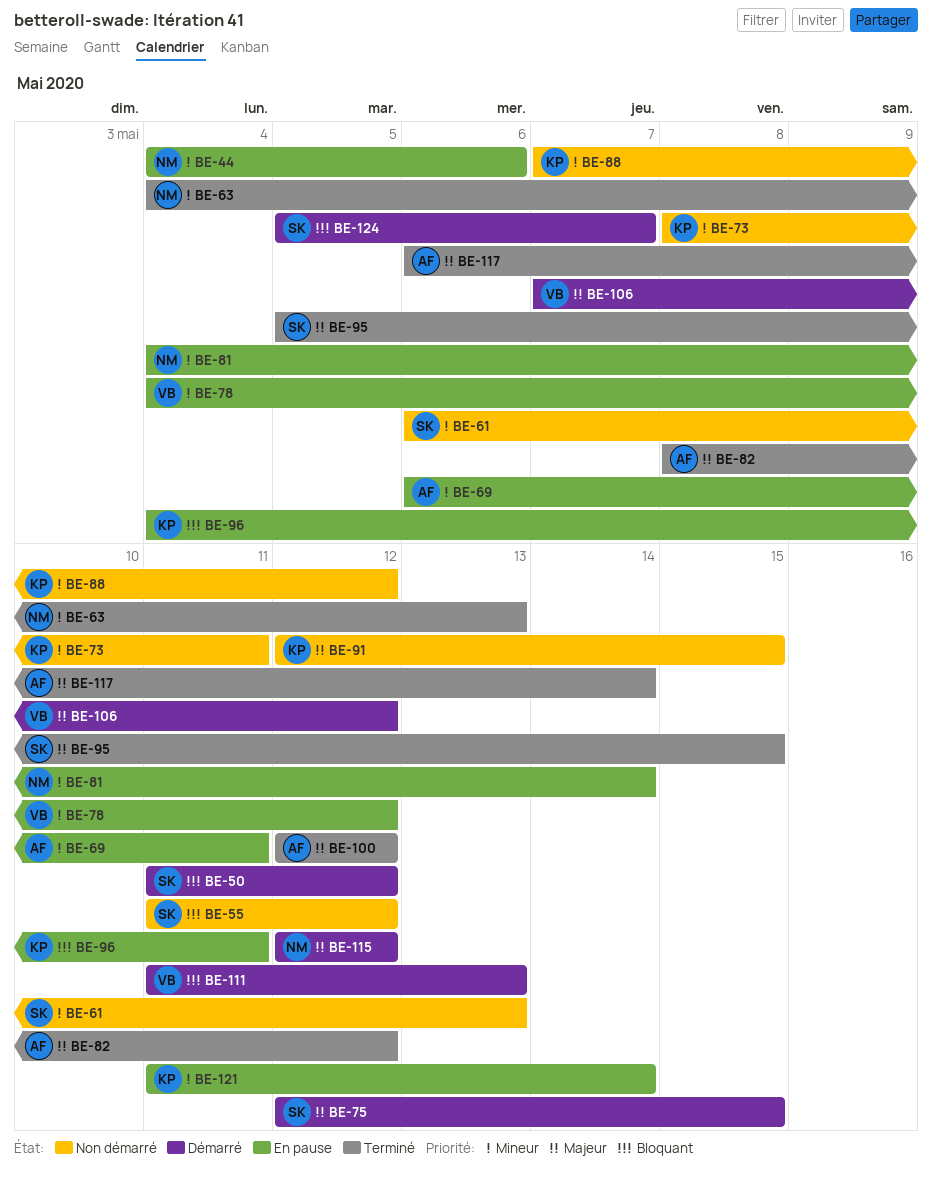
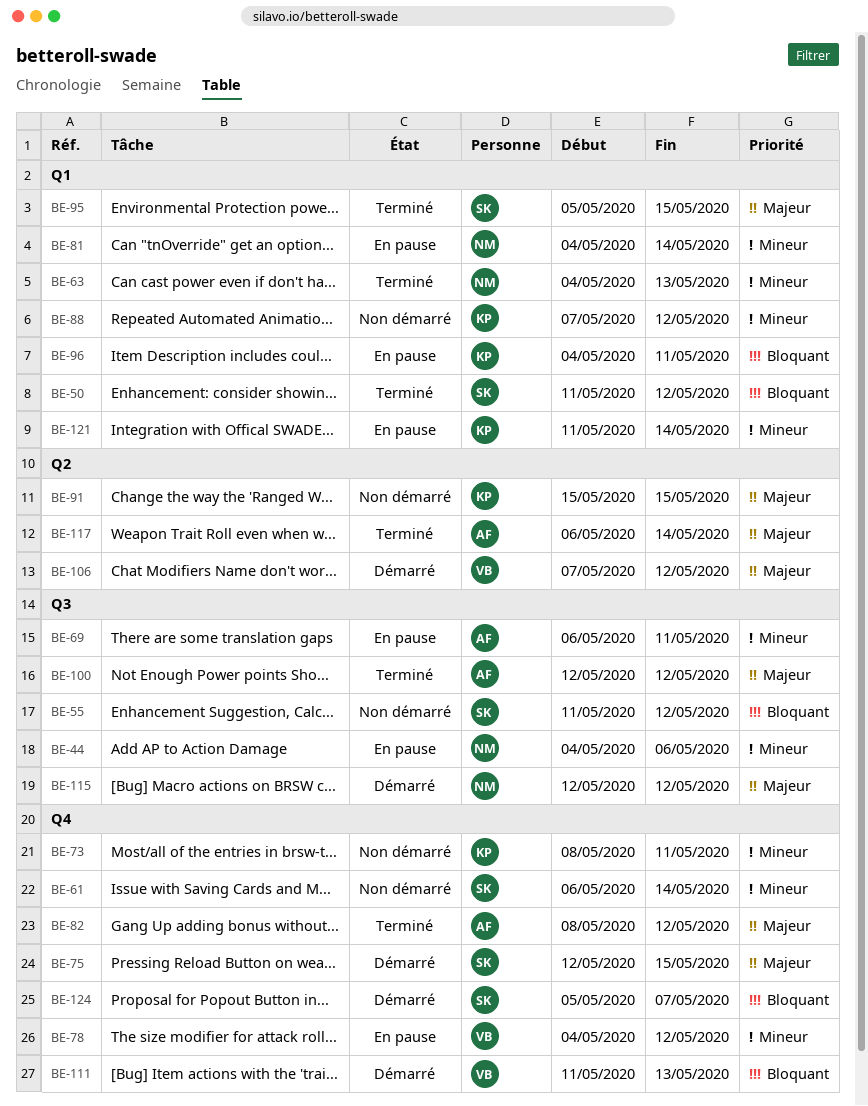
BE-50, status: Démarré -> Terminé
BE-61, due: May 13 -> May 14
BE-91, start: May 12 -> May 15

